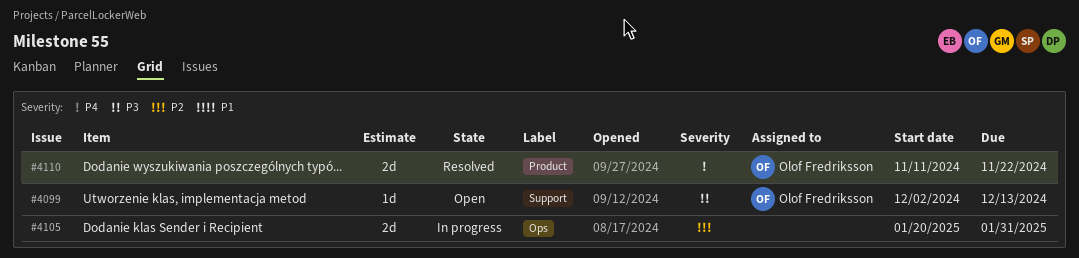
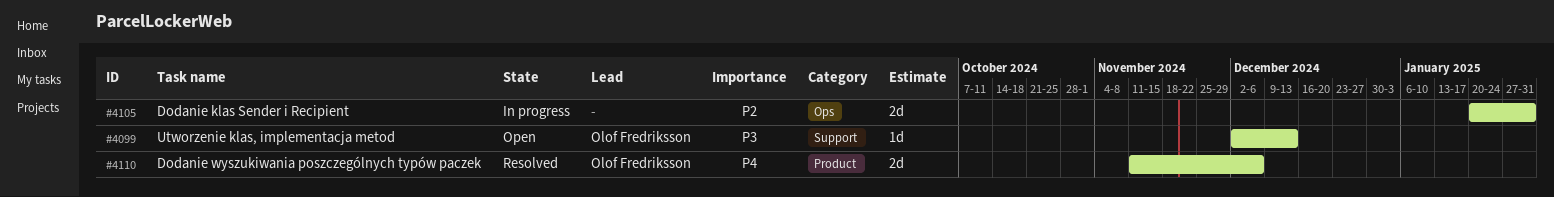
#4110, due: Nov 22 -> Dec 6

